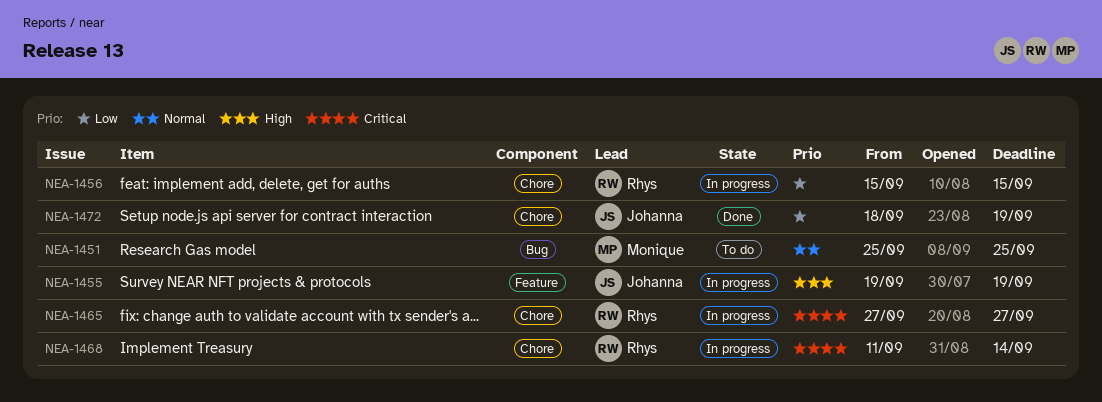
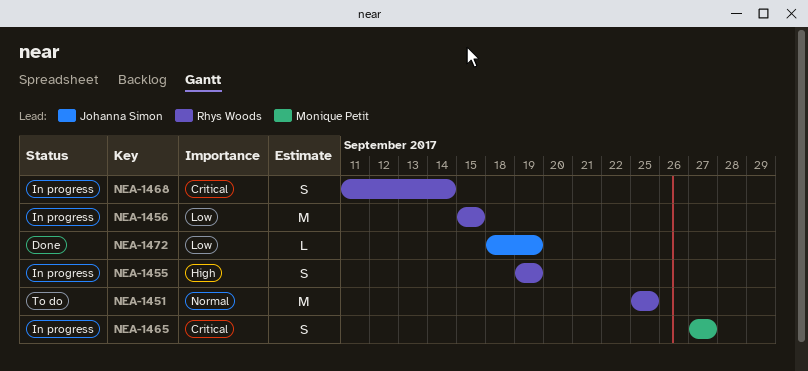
NEA-1451, owner: Monique Petit -> Rhys Woods
NEA-1455, owner: Johanna Simon -> Rhys Woods
NEA-1465, owner: Rhys Woods -> Monique Petit

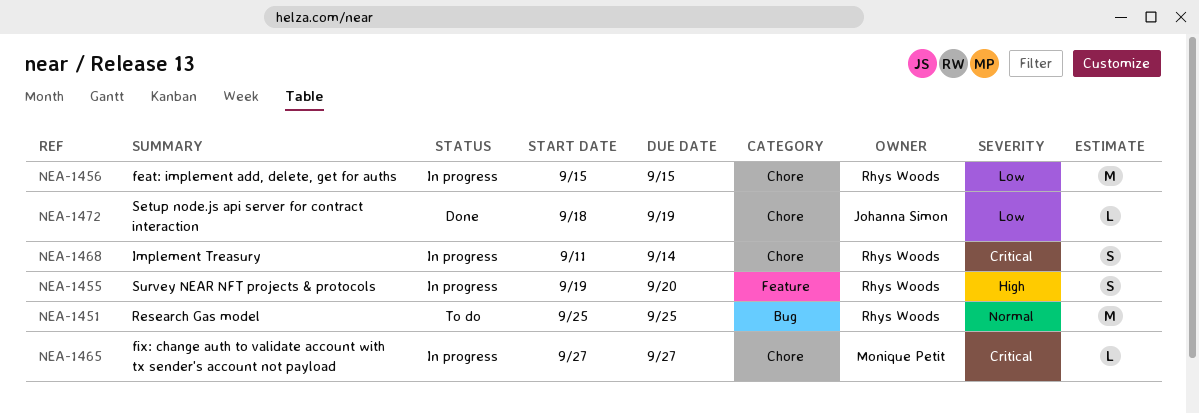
NEA-1455, due: Sep 19 -> Sep 20
NEA-1465, estimate: S -> L

